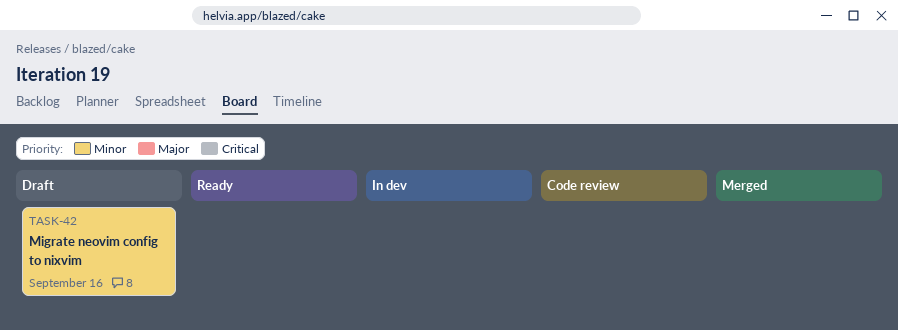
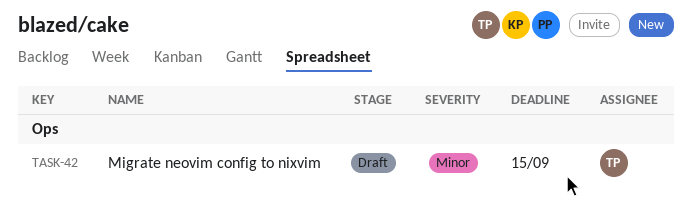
TASK-42, due: Sep 16 -> Sep 15

